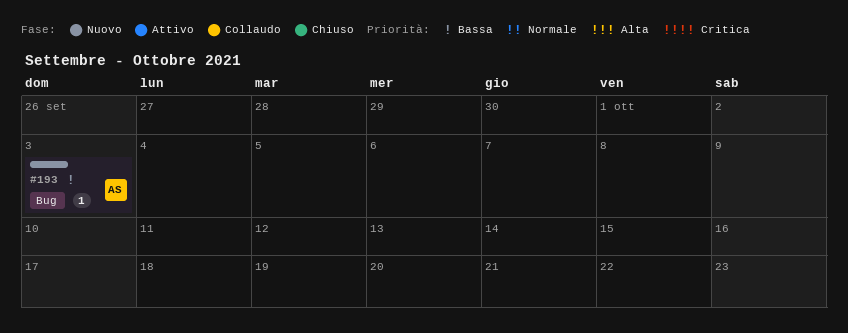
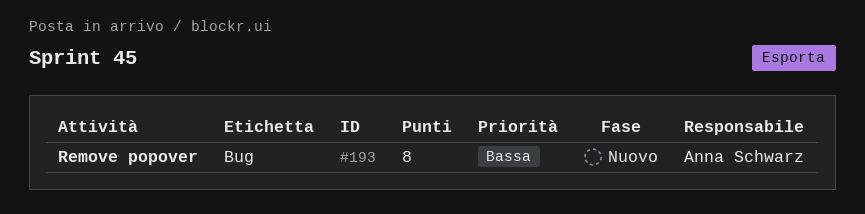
#193, estimate: 1 -> 8

